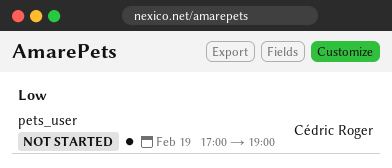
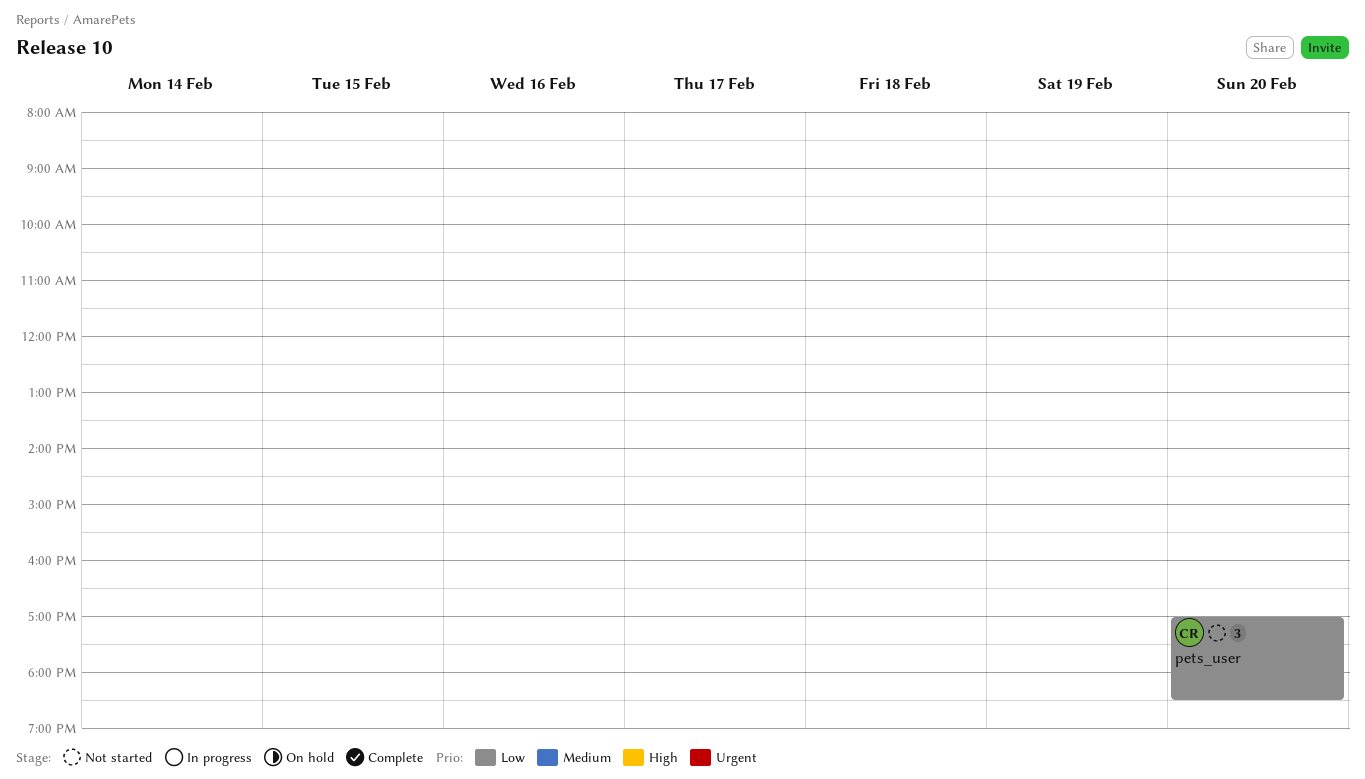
pets_user, estimate: 1 -> 3
pets_user, day: Feb 19 -> Feb 20
pets_user, ends: 19:00 -> 18:30

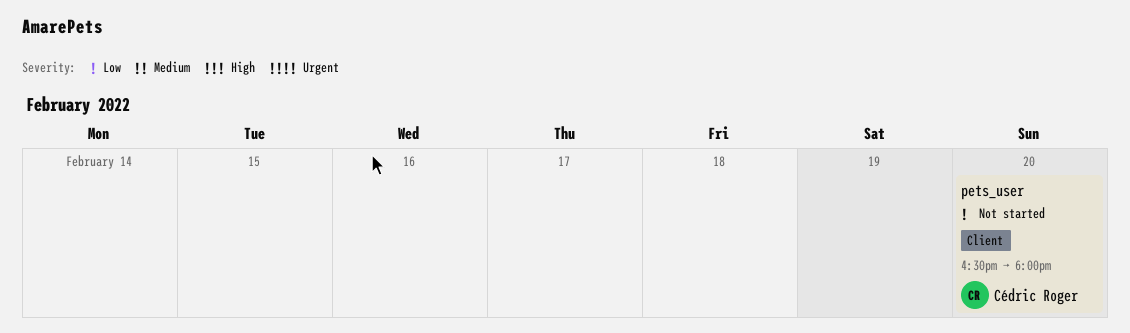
pets_user, begins: 17:00 -> 16:30
pets_user, ends: 18:30 -> 18:00

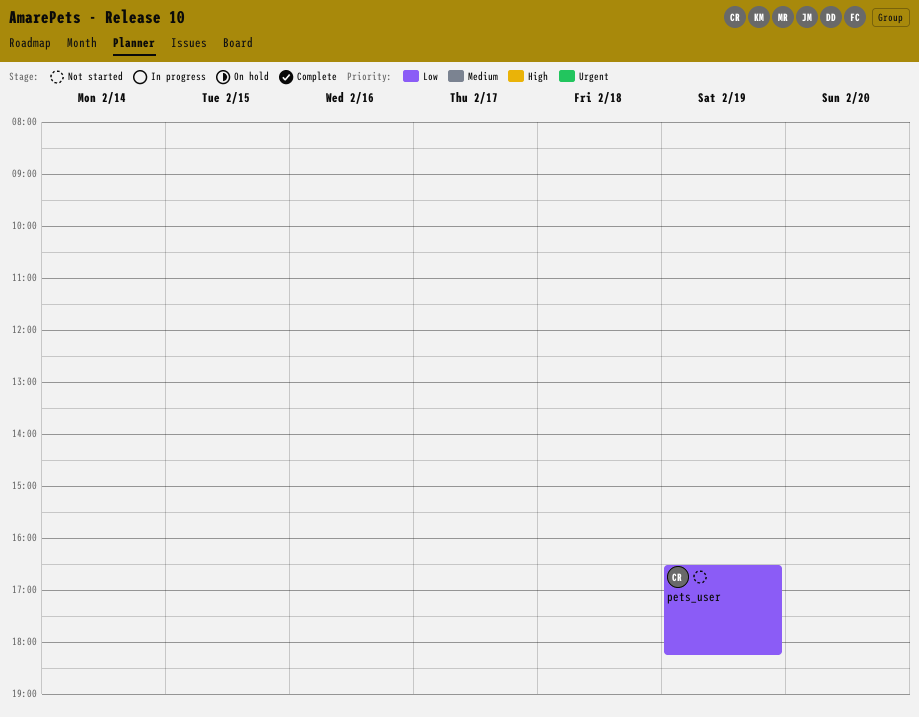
pets_user, day: Feb 20 -> Feb 19
pets_user, ends: 18:00 -> 18:15

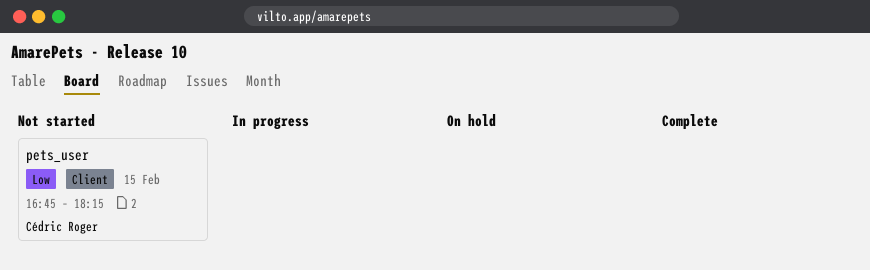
pets_user, day: Feb 19 -> Feb 15
pets_user, begins: 16:30 -> 16:45

